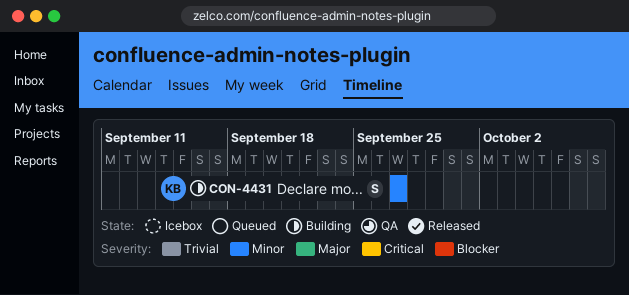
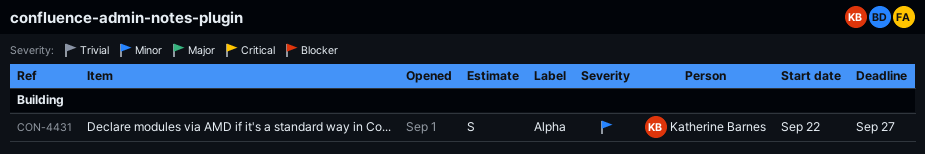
CON-4431, start: Sep 27 -> Sep 22

